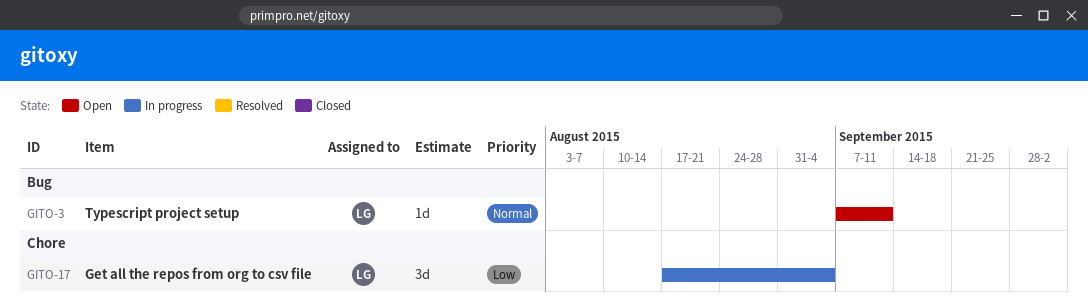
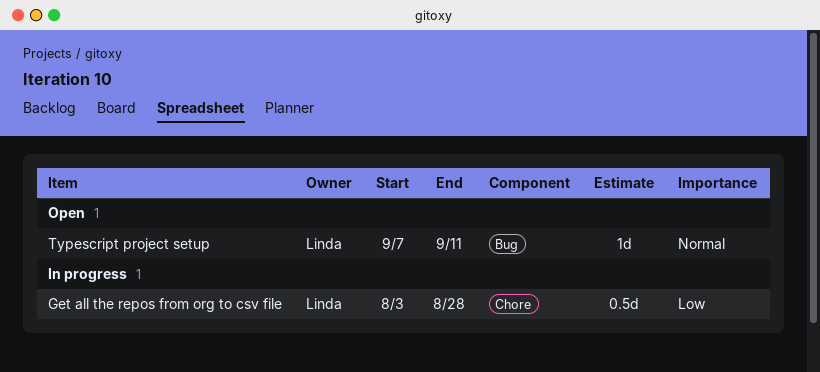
Get all the repos from org to csv file, estimate: 3d -> 0.5d
Get all the repos from org to csv file, start: Aug 17 -> Aug 3
Get all the repos from org to csv file, due: Sep 4 -> Aug 28

